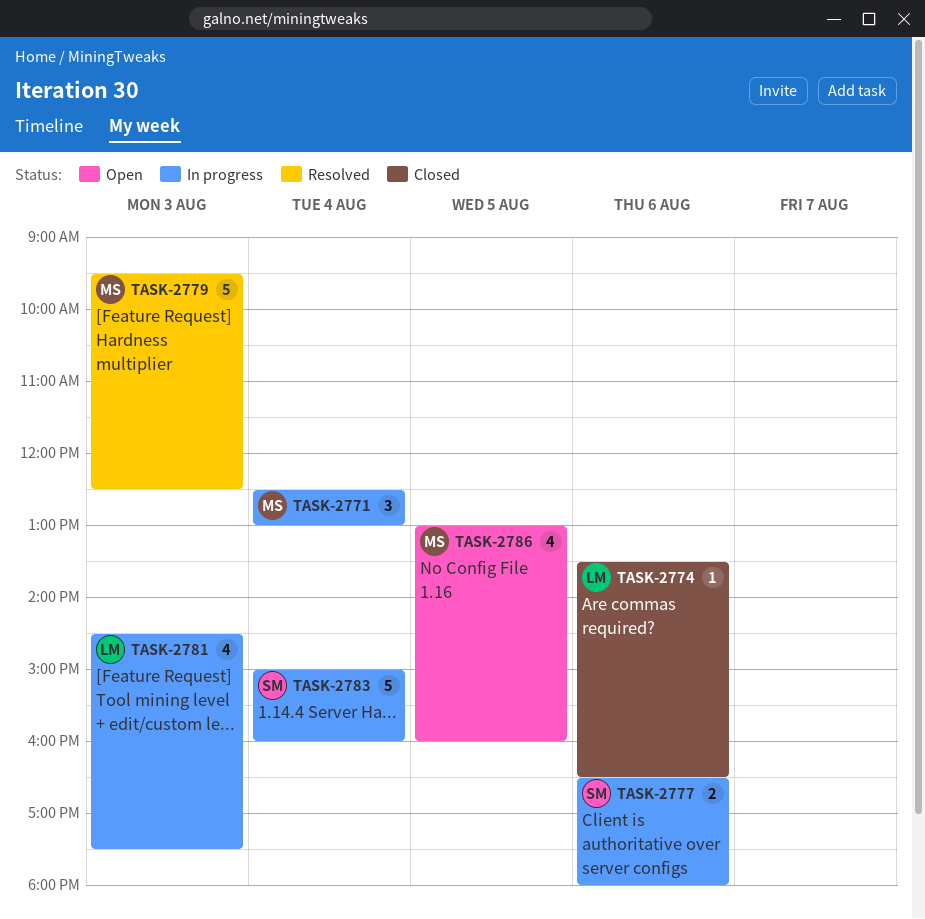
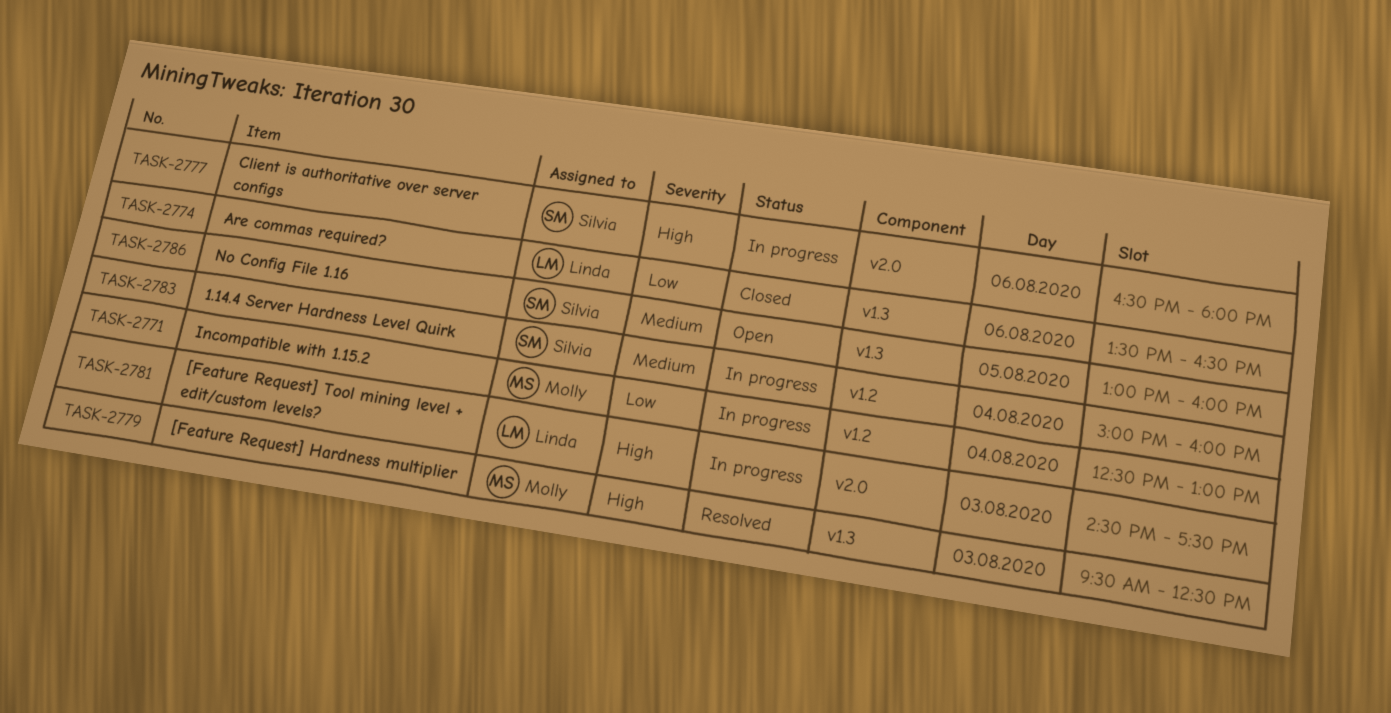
TASK-2786, owner: Molly -> Silvia

